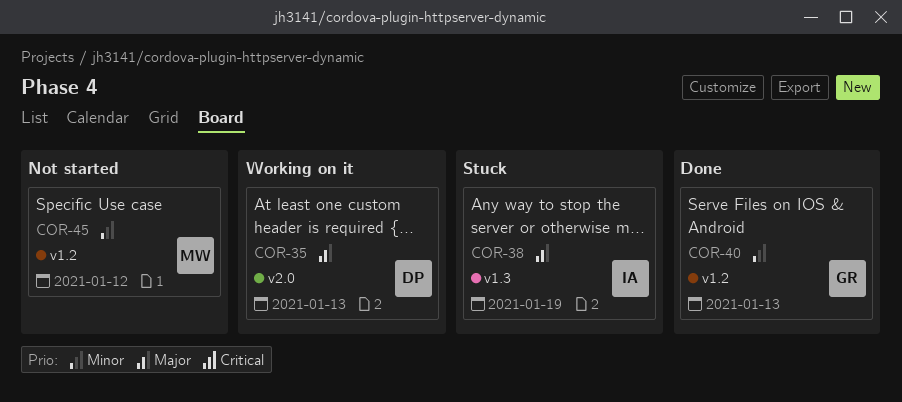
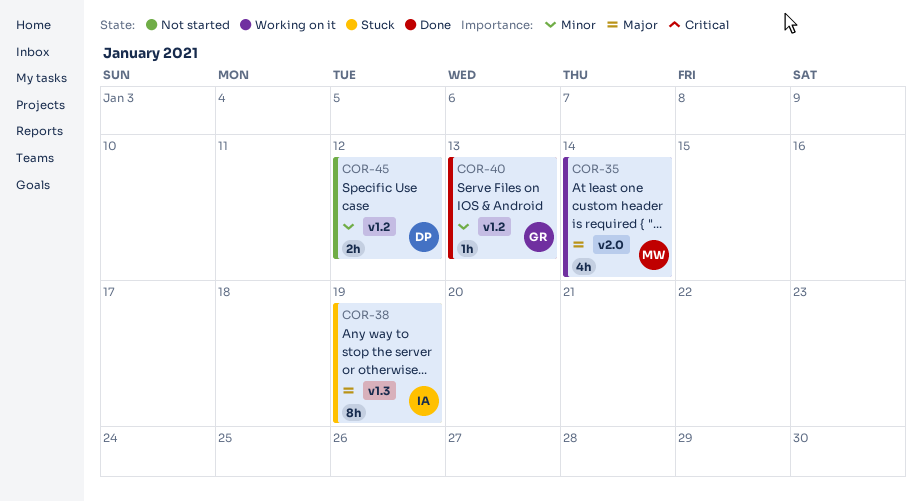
COR-35, owner: DP -> MW
COR-35, due: Jan 13 -> Jan 14
COR-45, owner: MW -> DP

